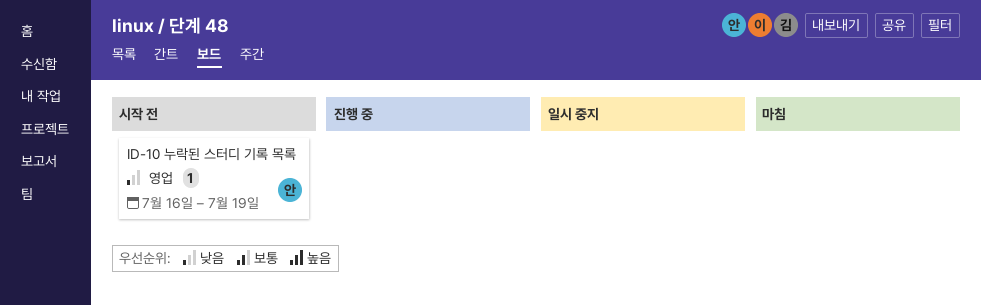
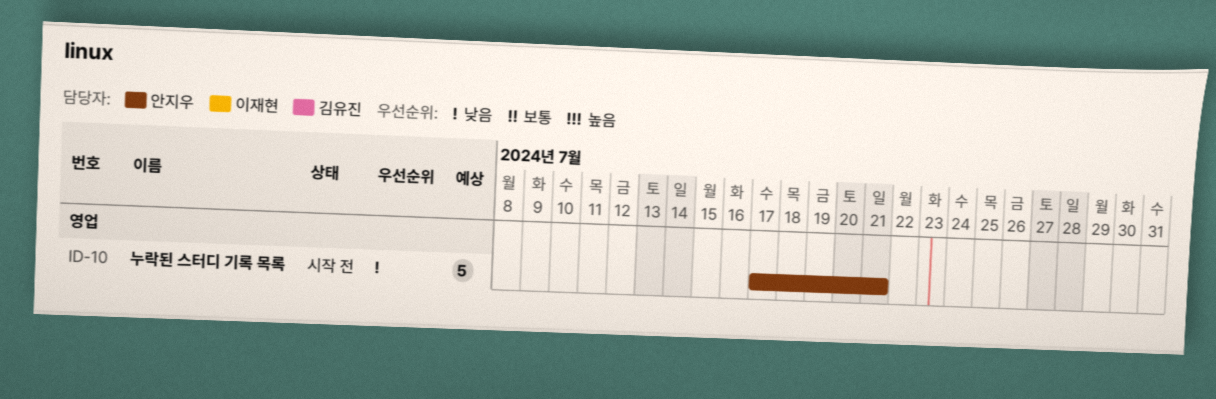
ID-10, estimate: 1 -> 5
ID-10, start: Jul 16 -> Jul 17
ID-10, due: Jul 19 -> Jul 21

